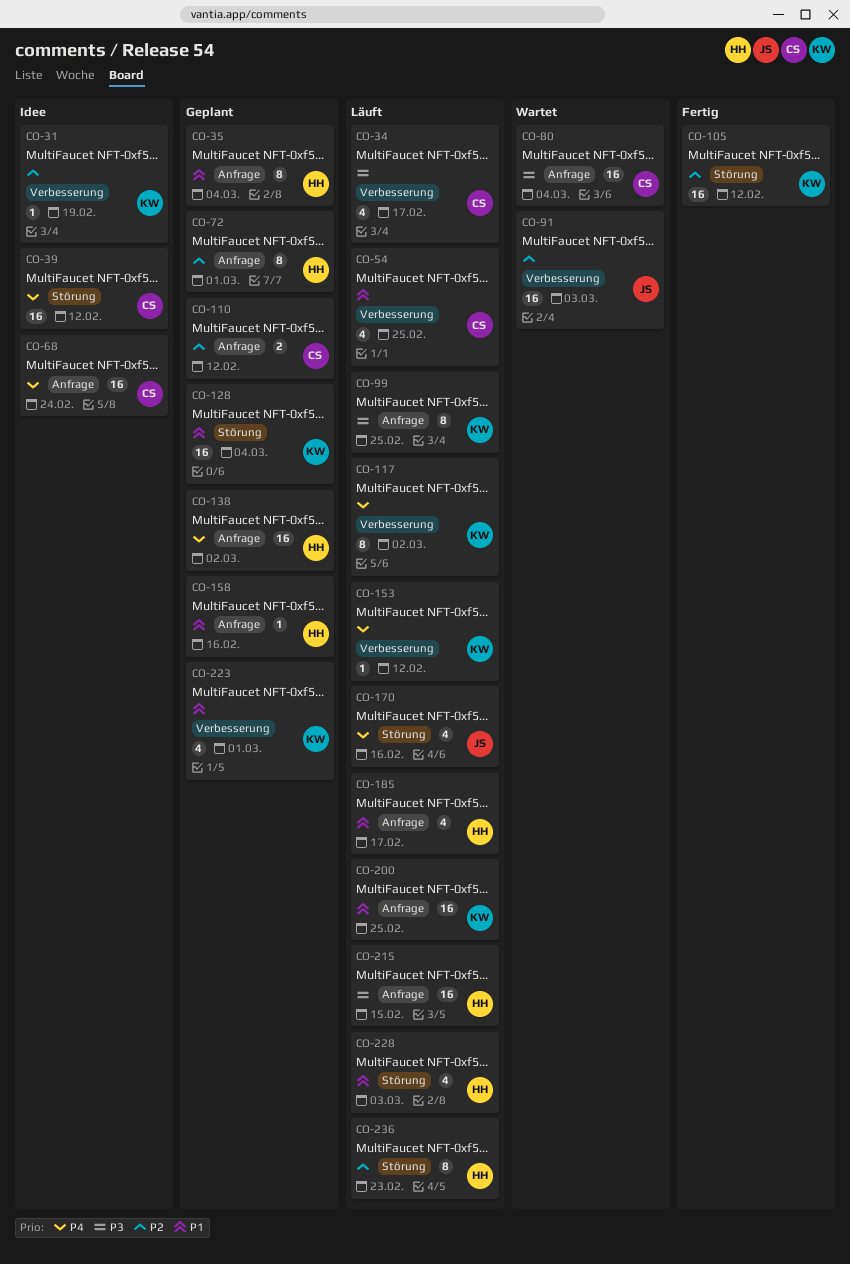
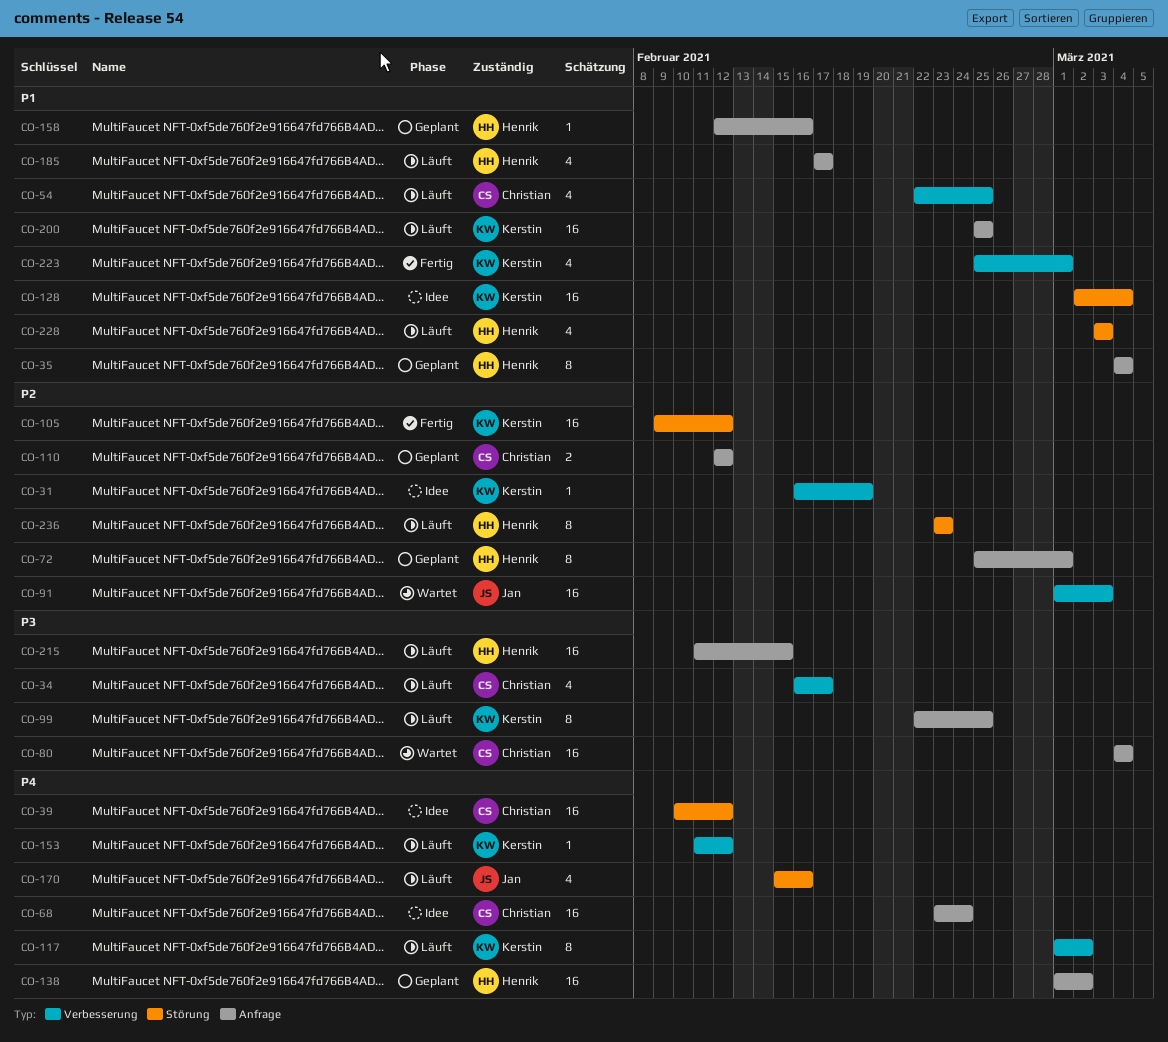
CO-128, status: Geplant -> Idee
CO-223, status: Geplant -> Fertig

